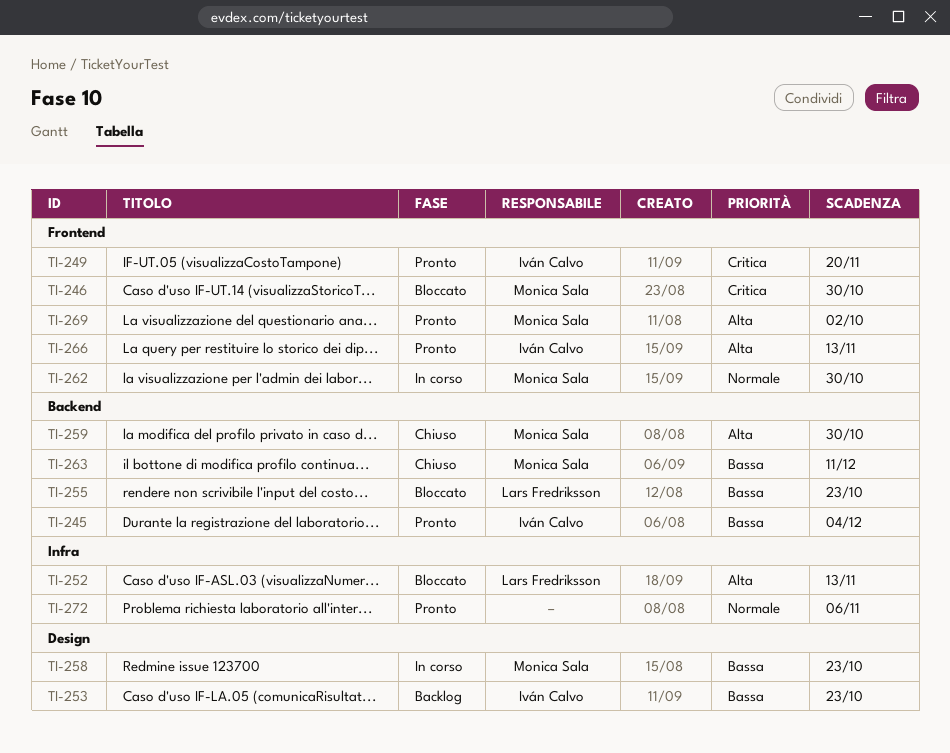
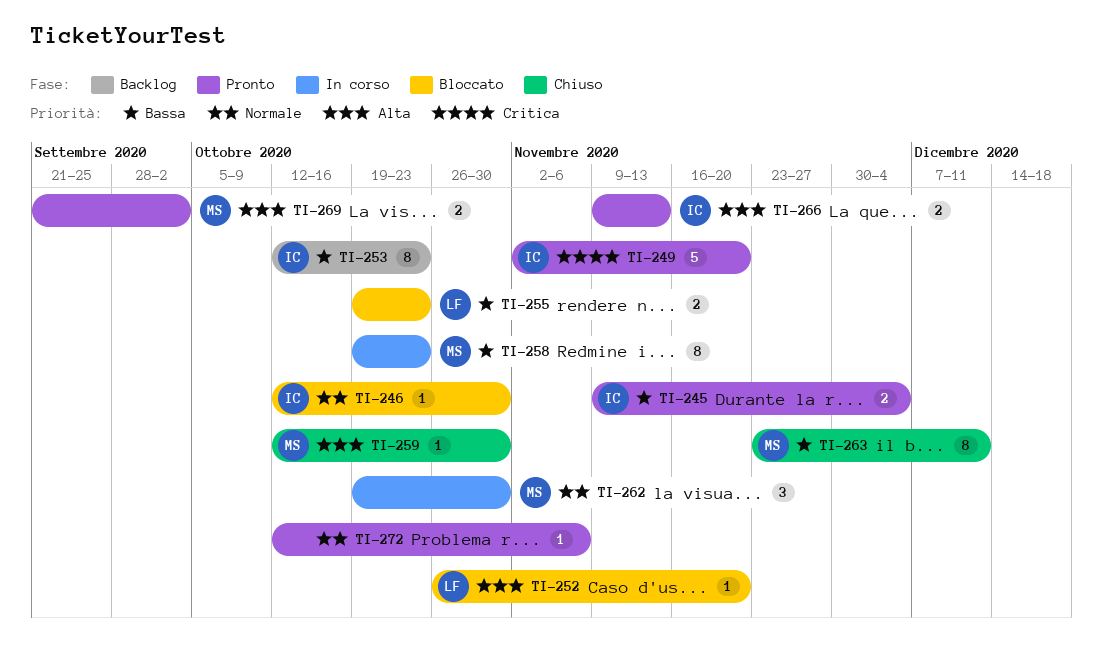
TI-246, owner: Monica Sala -> Iván Calvo
TI-246, priority: Critica -> Normale
TI-252, due: Nov 13 -> Nov 20

